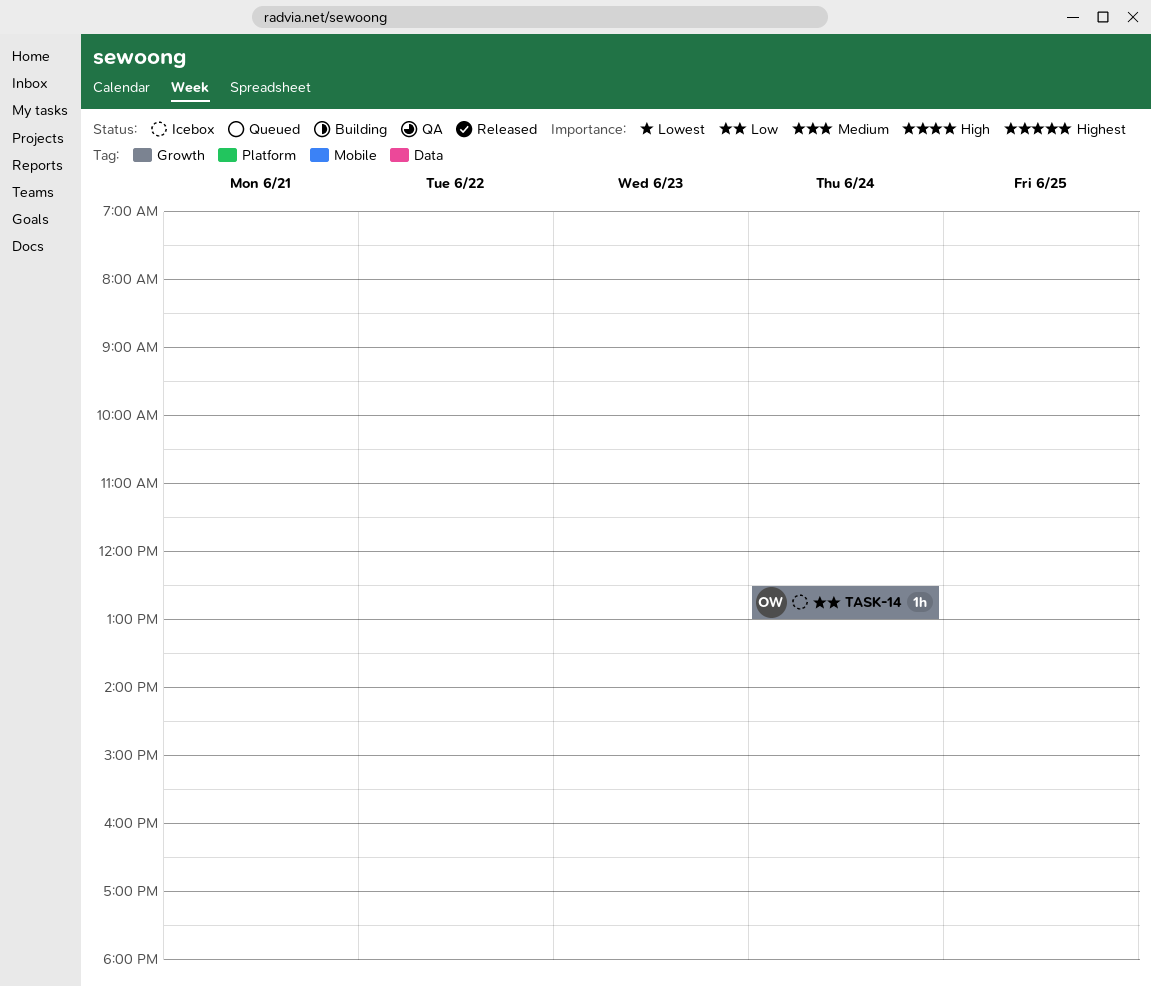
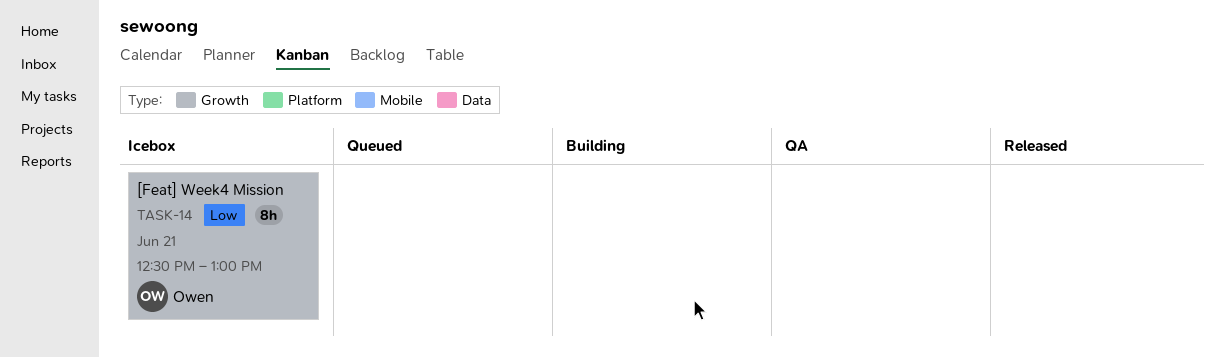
TASK-14, estimate: 1h -> 8h
TASK-14, day: Jun 24 -> Jun 21

